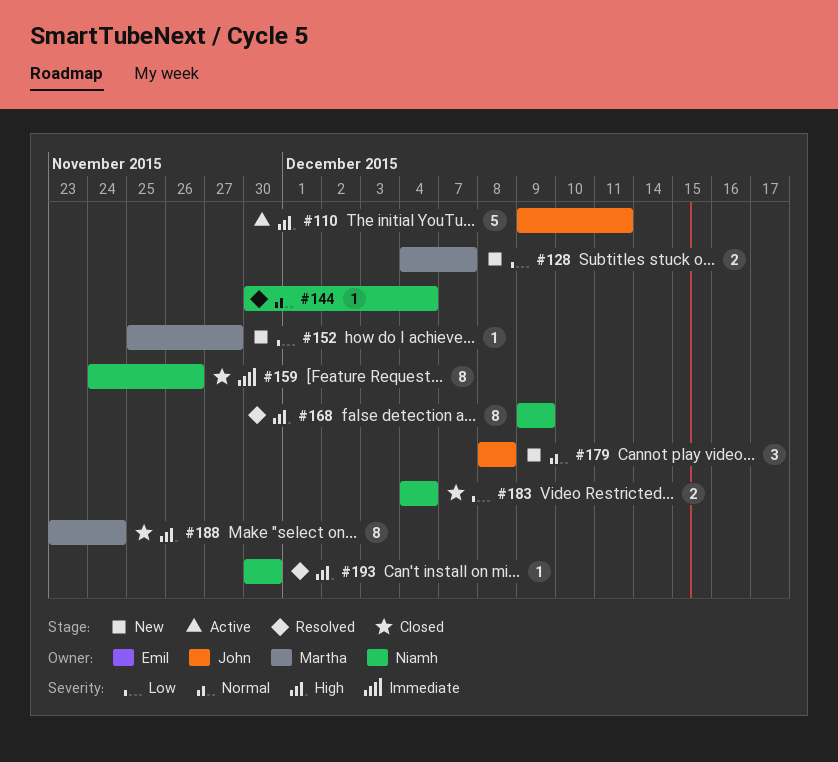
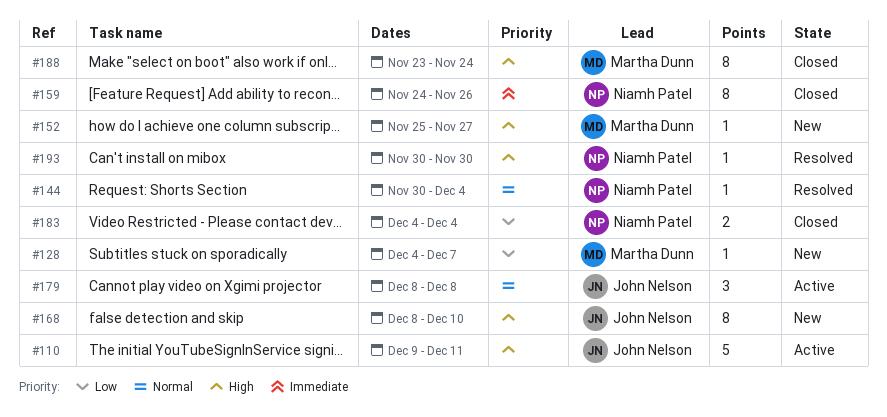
#128, estimate: 2 -> 1
#152, priority: Low -> High
#168, status: Resolved -> New
#168, owner: Niamh Patel -> John Nelson
#168, start: Dec 9 -> Dec 8
#168, due: Dec 9 -> Dec 10
#179, status: New -> Active

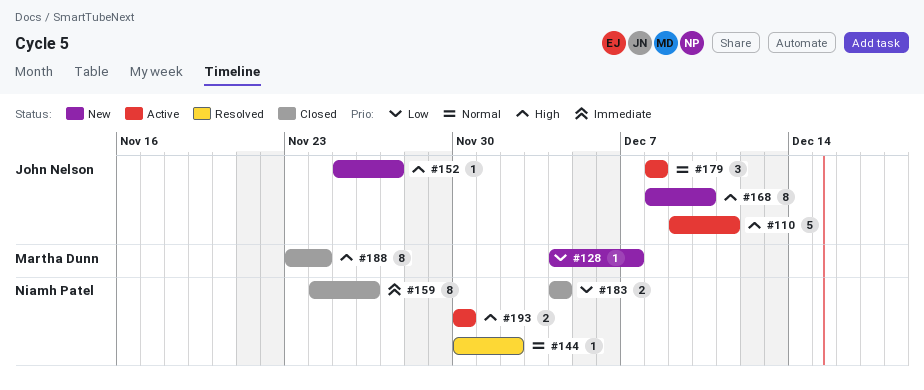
#144, due: Dec 4 -> Dec 2
#152, owner: Martha Dunn -> John Nelson
#193, status: Resolved -> Active
#193, estimate: 1 -> 2

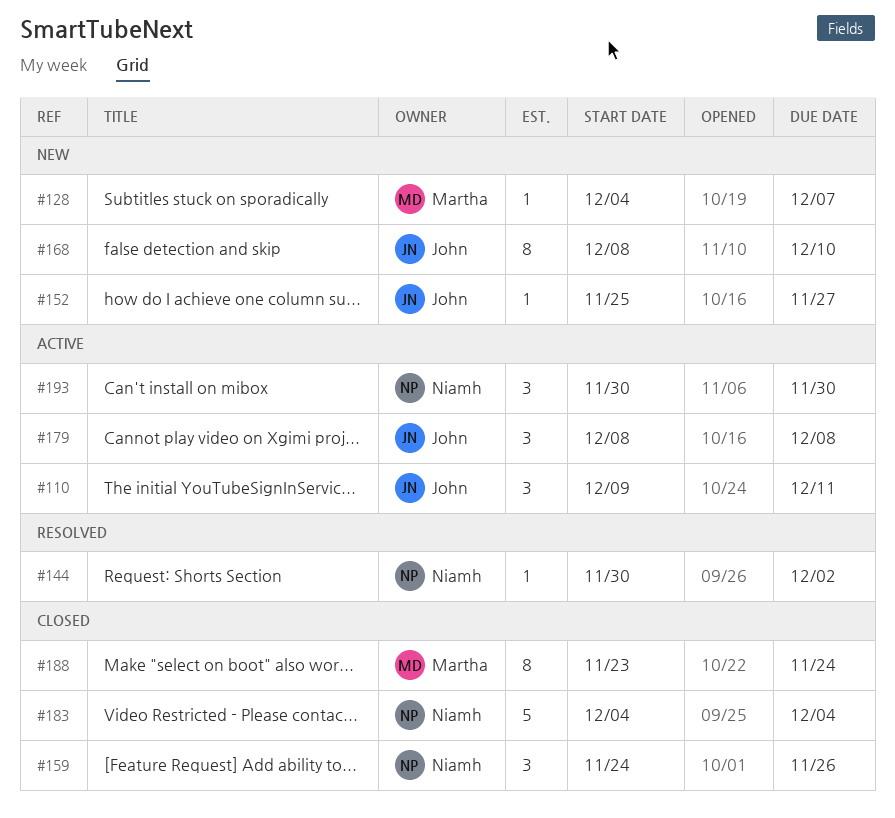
#110, estimate: 5 -> 3
#159, estimate: 8 -> 3
#183, estimate: 2 -> 5
#193, estimate: 2 -> 3

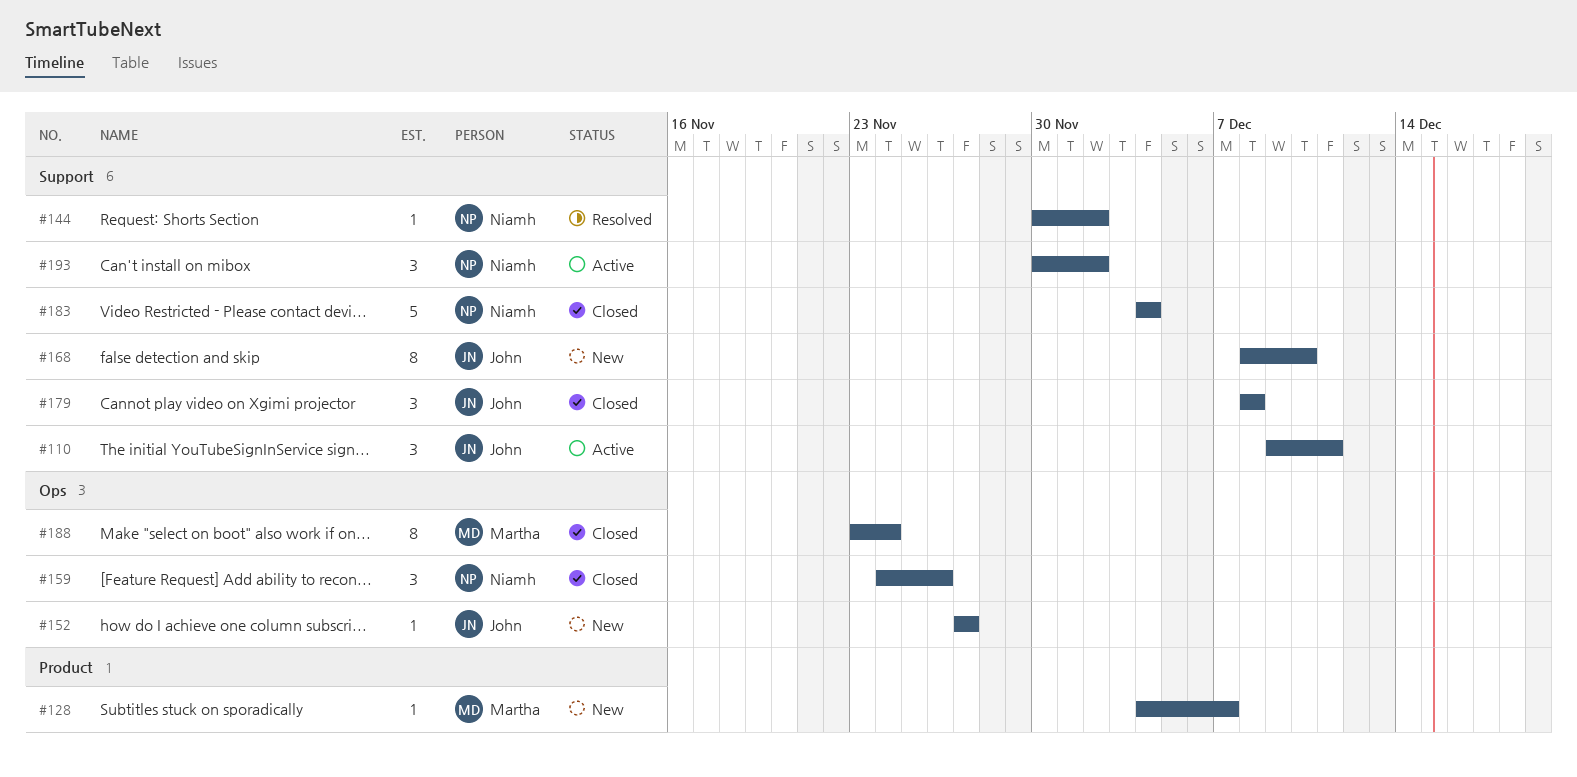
#152, start: Nov 25 -> Nov 27
#179, status: Active -> Closed
#193, due: Nov 30 -> Dec 2

